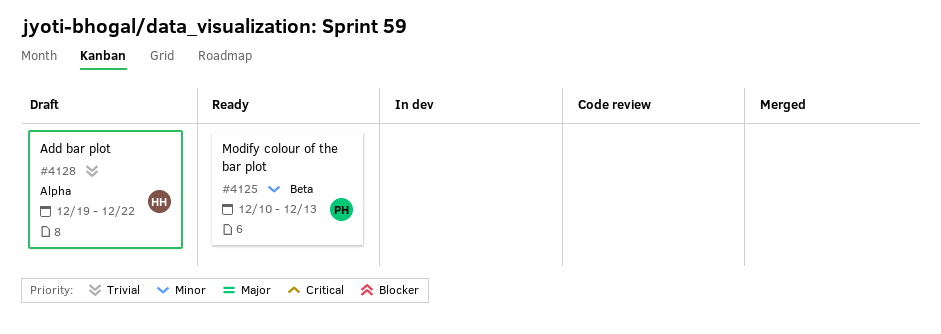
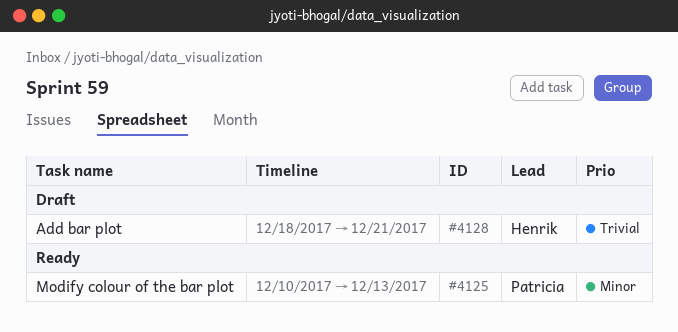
#4128, start: Dec 19 -> Dec 18
#4128, due: Dec 22 -> Dec 21

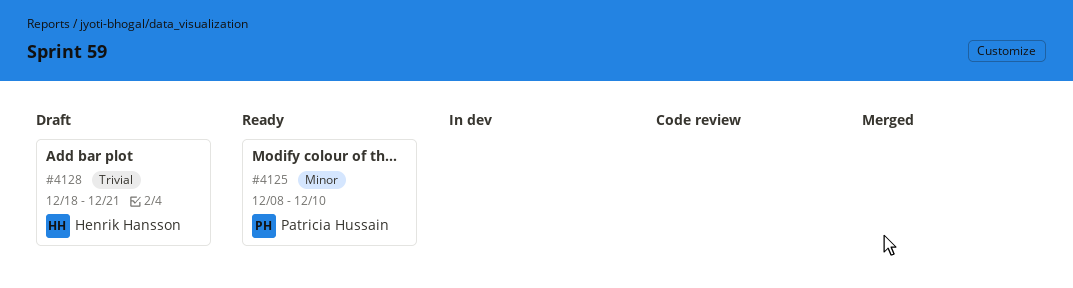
#4125, start: Dec 10 -> Dec 8
#4125, due: Dec 13 -> Dec 10

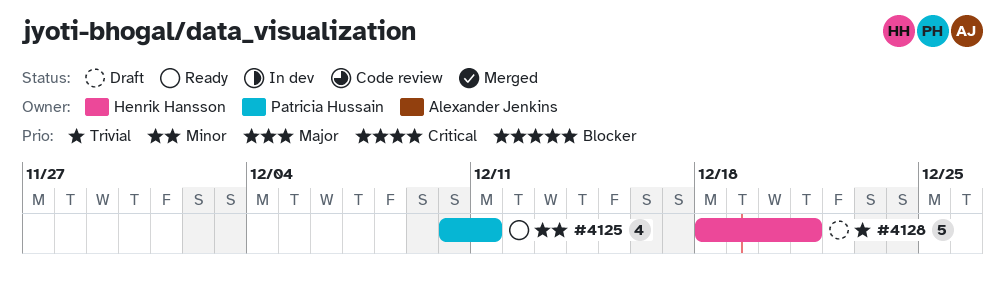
#4125, start: Dec 8 -> Dec 10
#4125, due: Dec 10 -> Dec 11

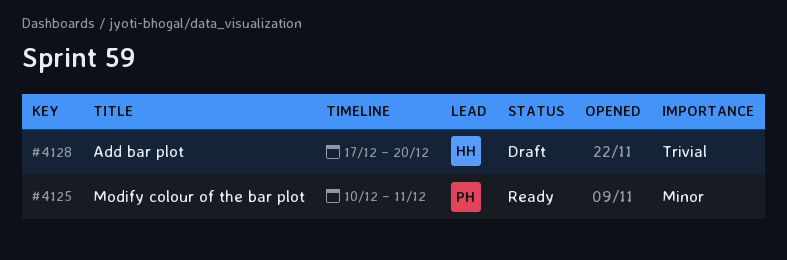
#4128, start: Dec 18 -> Dec 17
#4128, due: Dec 21 -> Dec 20

